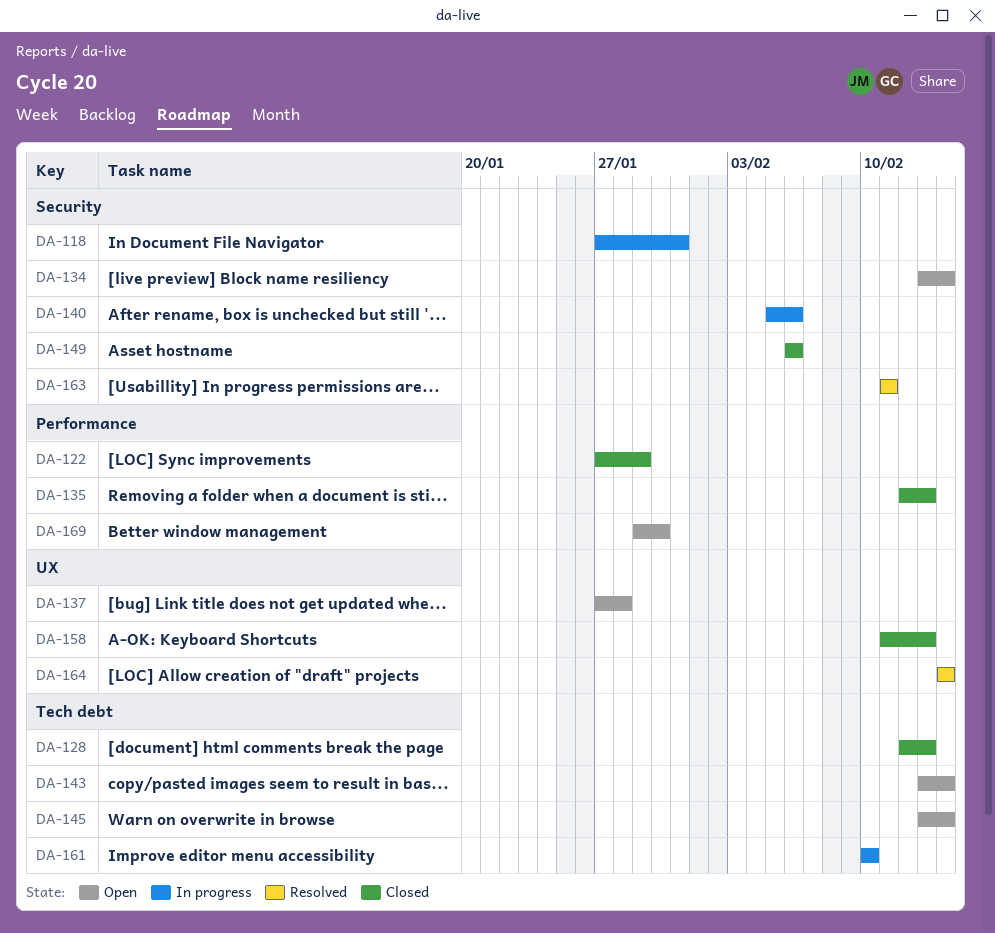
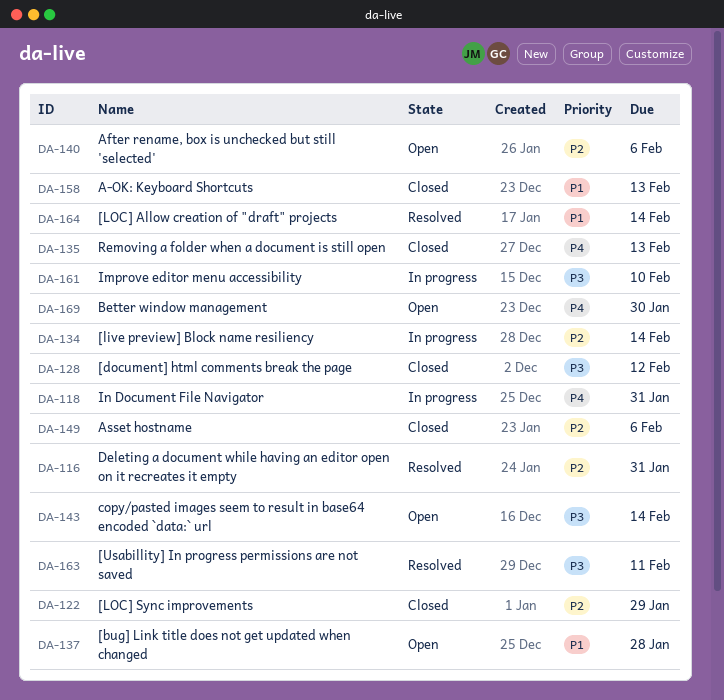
DA-116: none -> present
DA-128, due: Feb 13 -> Feb 12
DA-134, status: Open -> In progress
DA-140, status: In progress -> Open
DA-145: present -> none

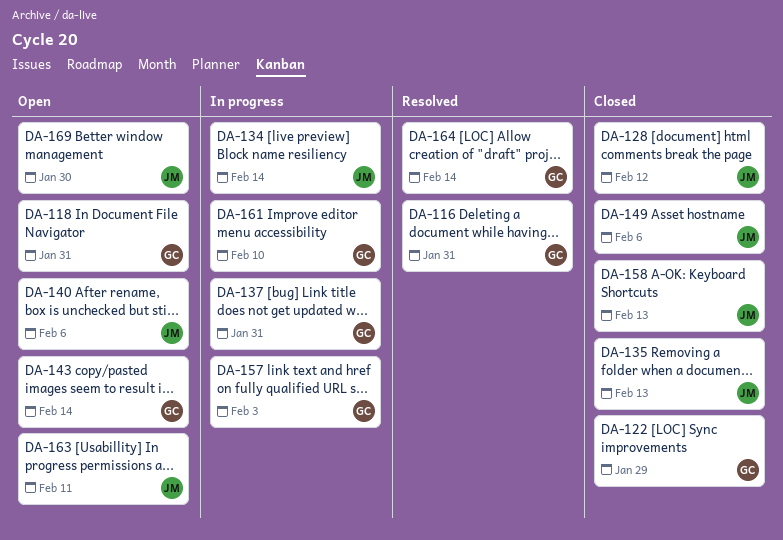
DA-118, status: In progress -> Open
DA-137, status: Open -> In progress
DA-137, due: Jan 28 -> Jan 31
DA-157: none -> present
DA-163, status: Resolved -> Open

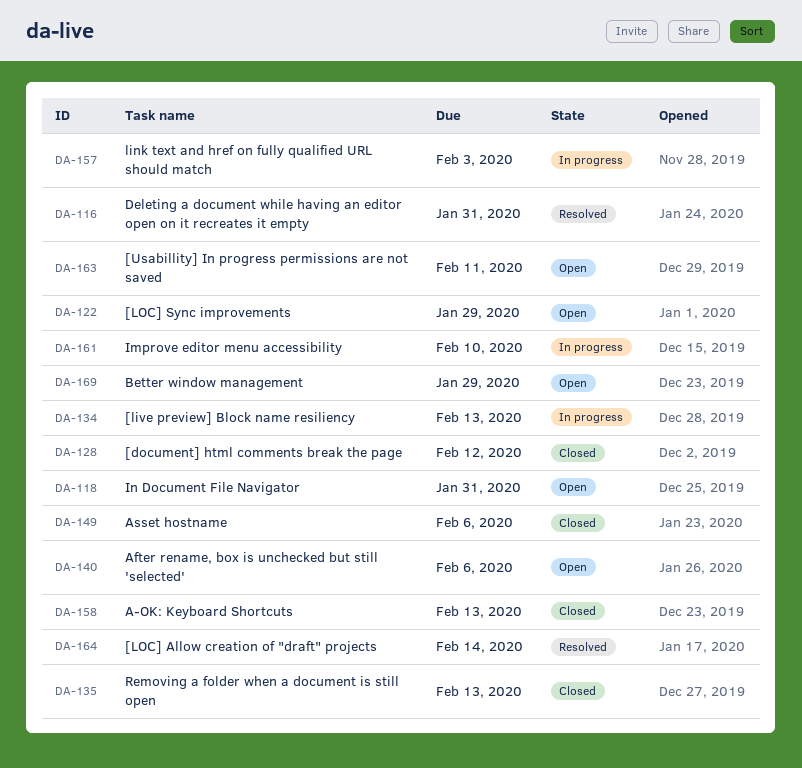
DA-122, status: Closed -> Open
DA-134, due: Feb 14 -> Feb 13
DA-137: present -> none
DA-143: present -> none
DA-169, due: Jan 30 -> Jan 29

